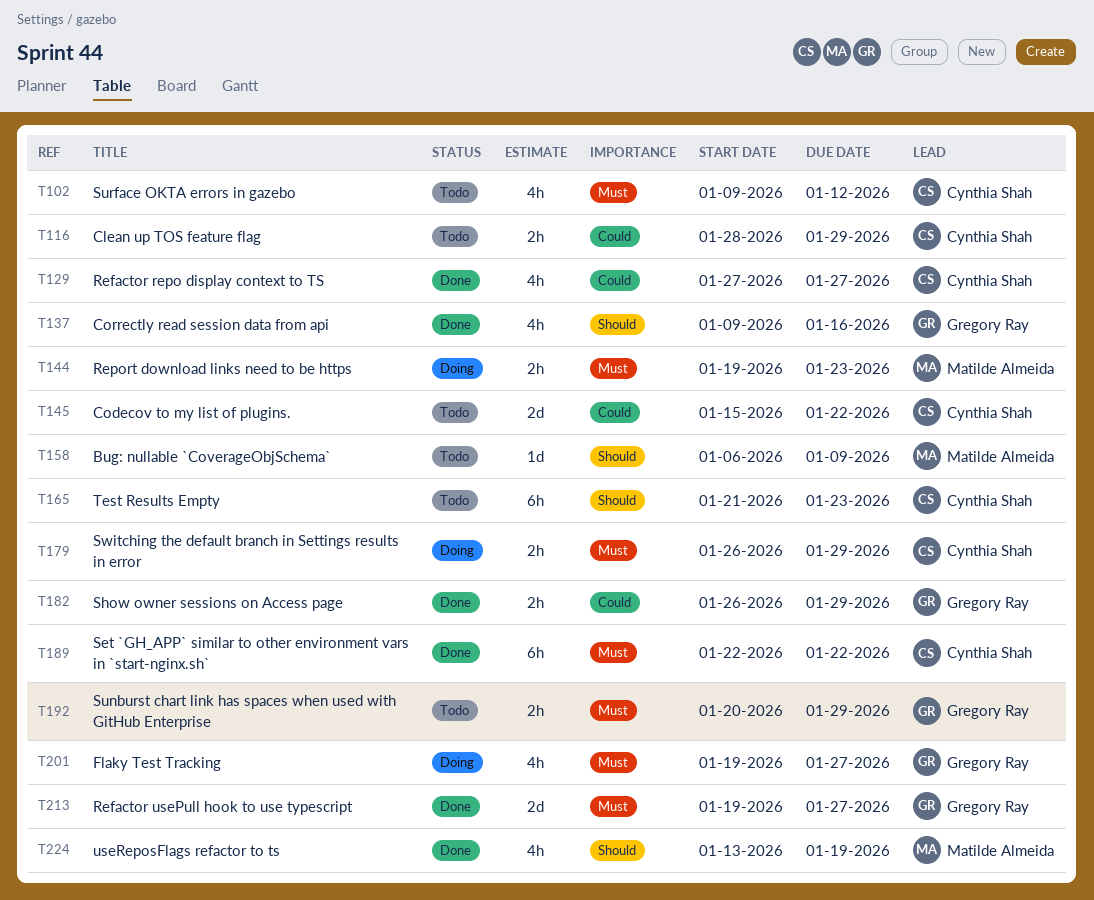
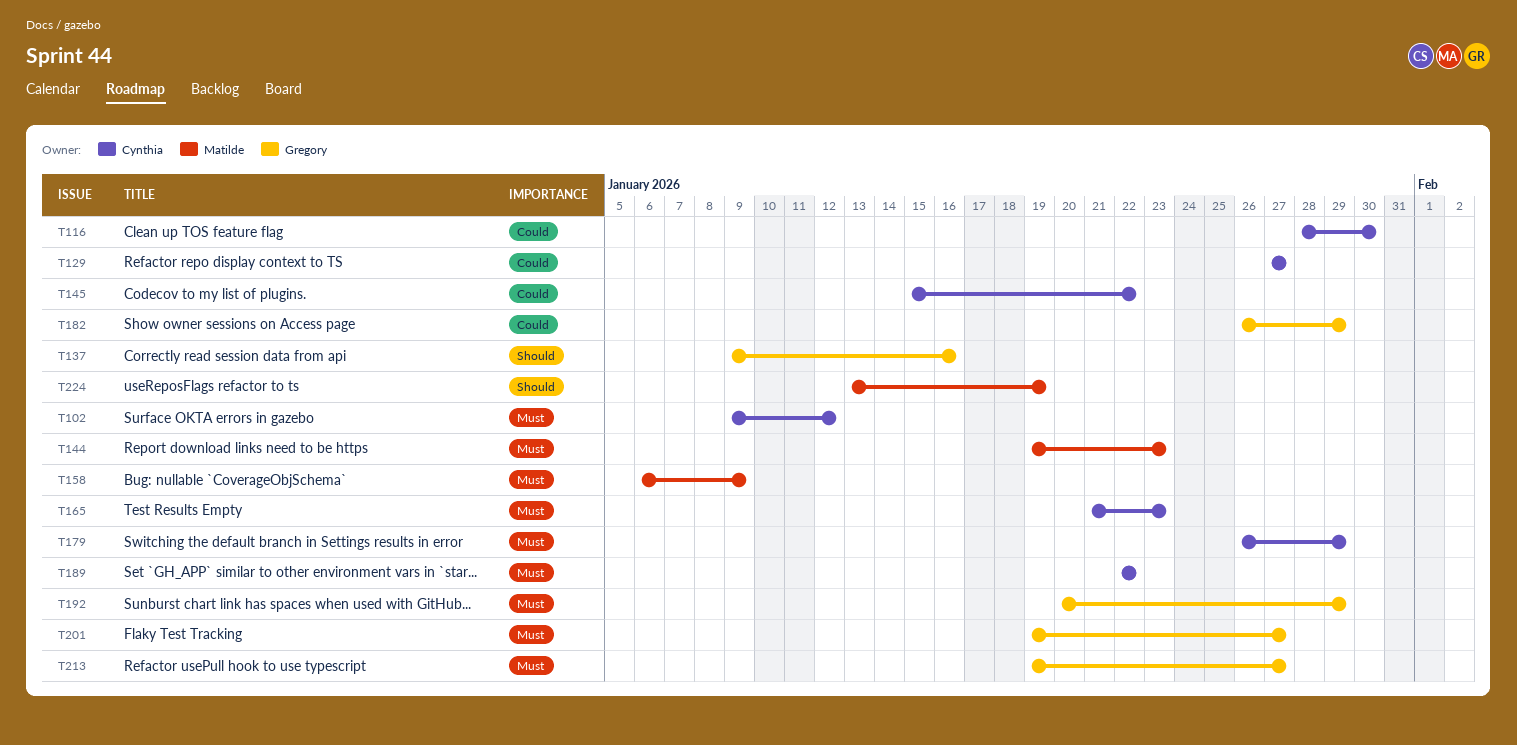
T116, due: Jan 29 -> Jan 30
T158, priority: Should -> Must
T165, priority: Should -> Must

